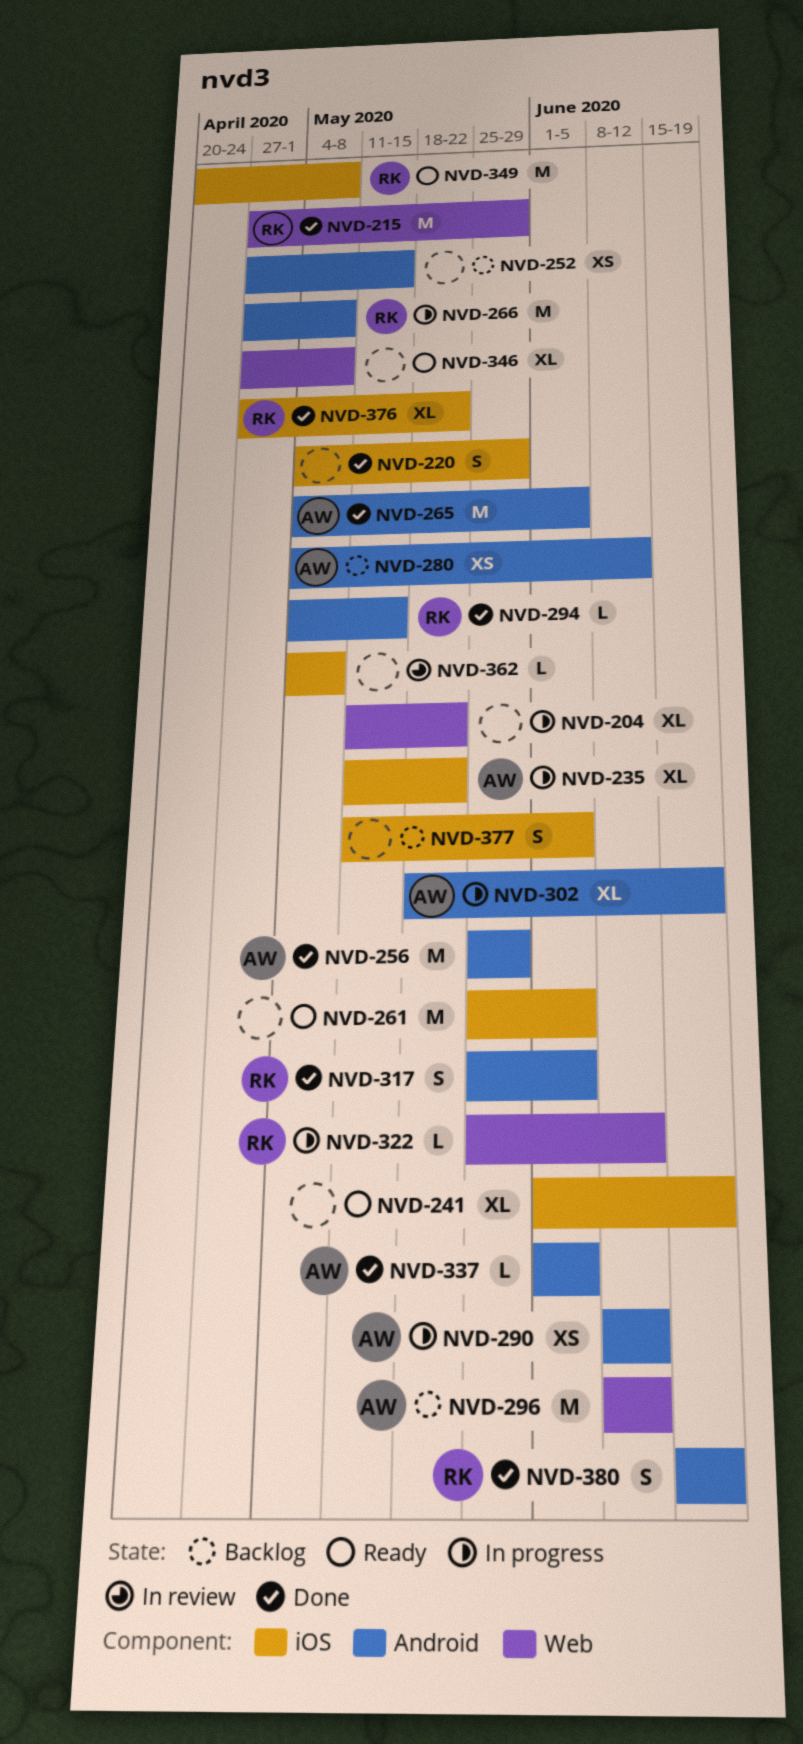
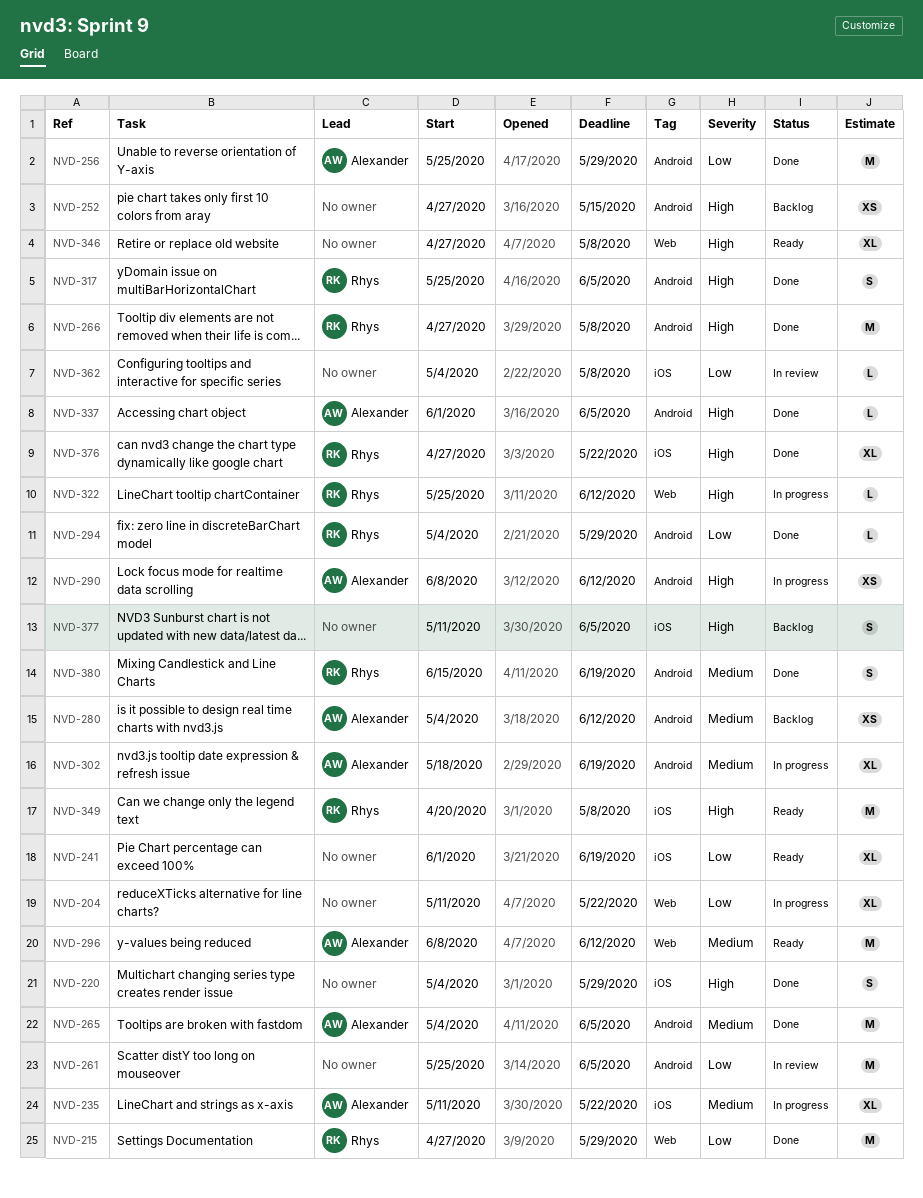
NVD-261, status: Ready -> In review
NVD-261, label: iOS -> Android
NVD-266, status: In progress -> Done
NVD-294, due: May 15 -> May 29
NVD-296, status: Backlog -> Ready

